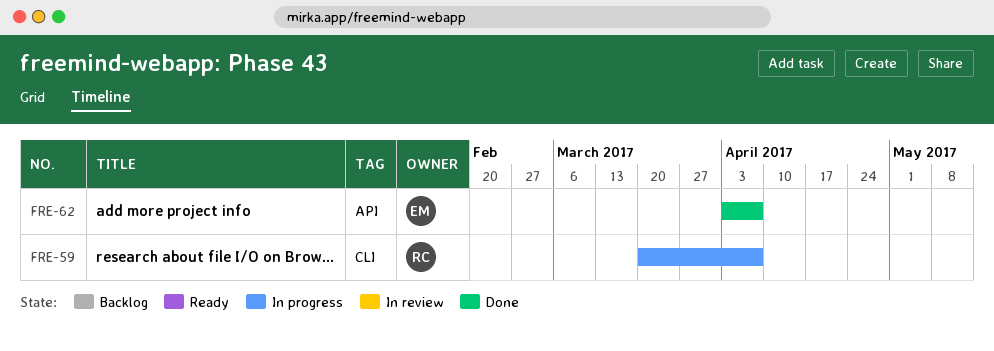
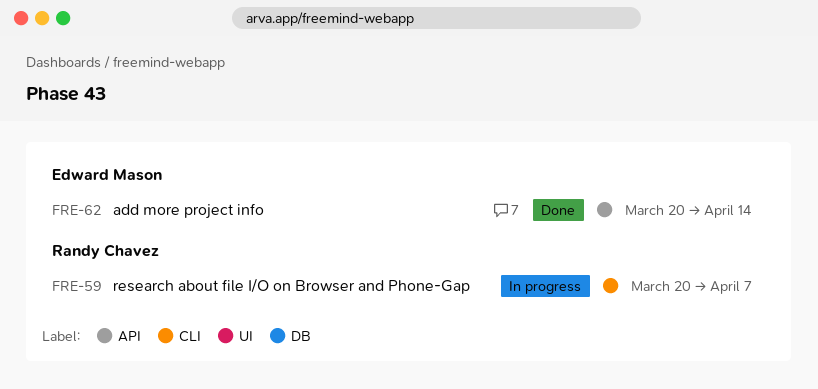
FRE-62, start: Apr 3 -> Mar 20
FRE-62, due: Apr 7 -> Apr 14

